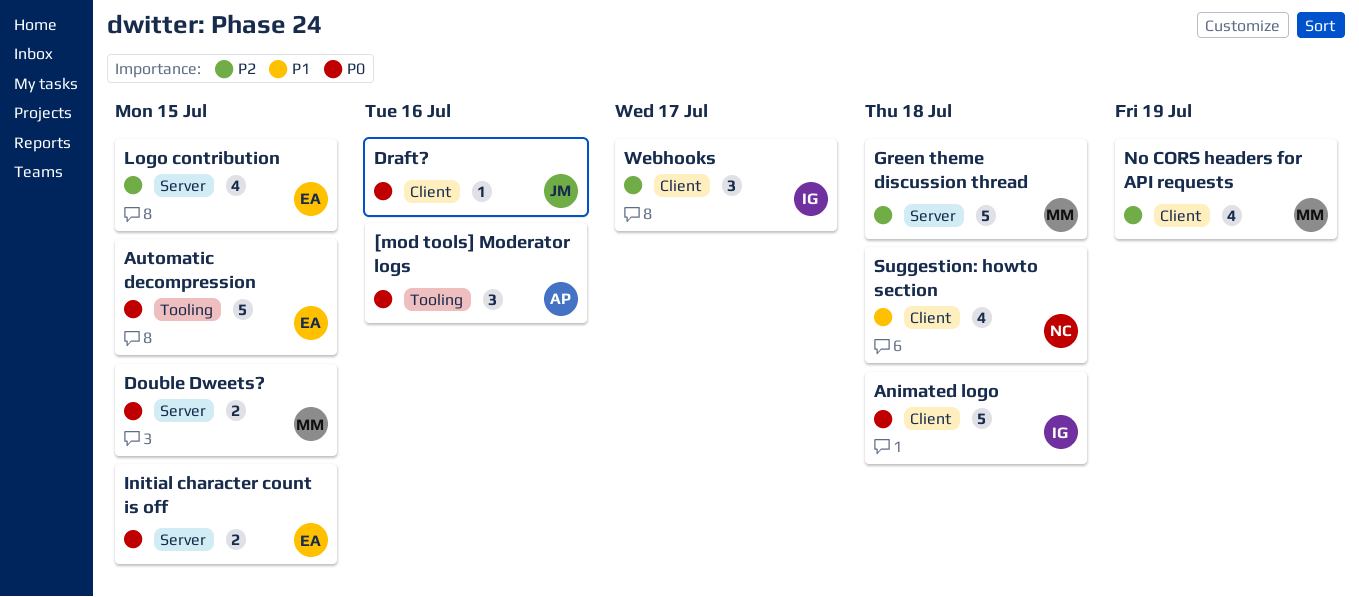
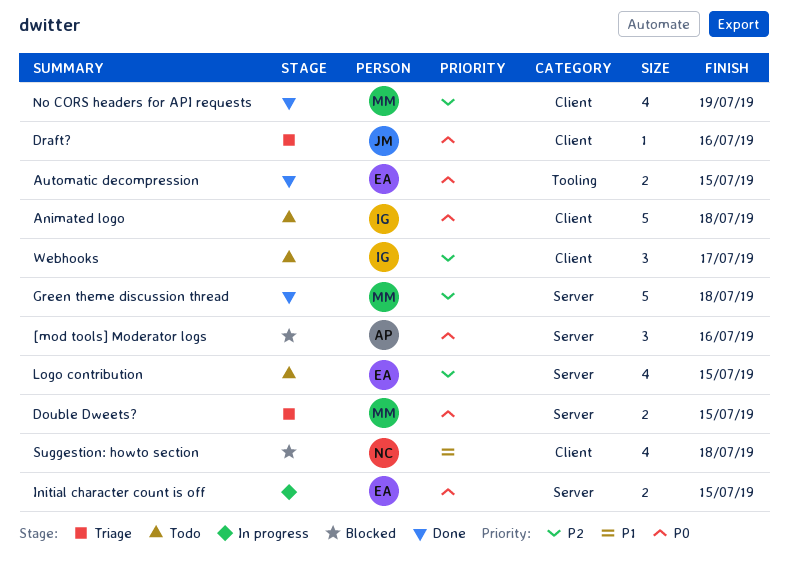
[mod tools] Moderator logs, label: Tooling -> Server
Automatic decompression, estimate: 5 -> 2

